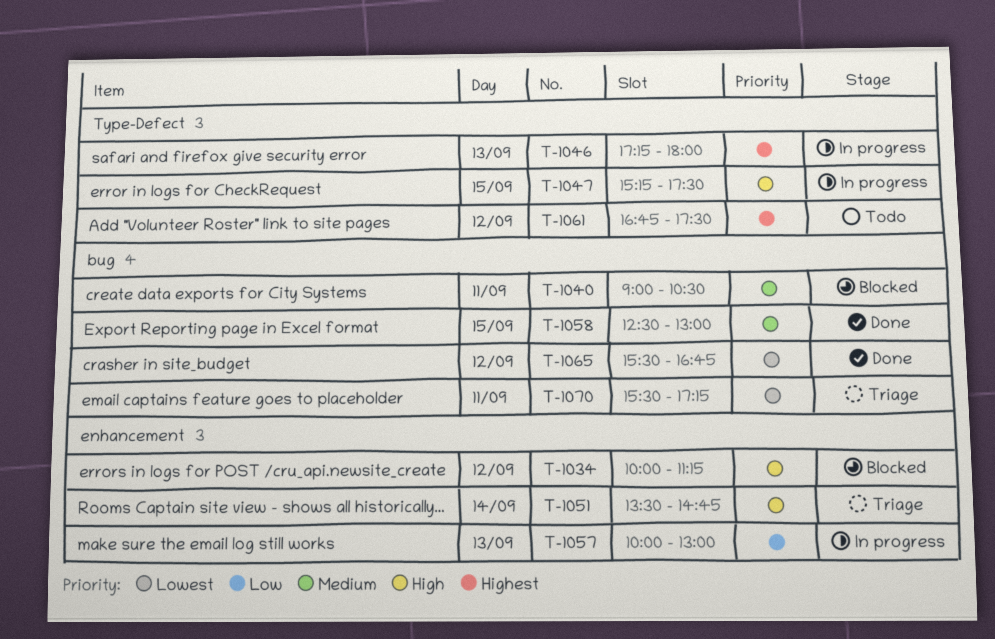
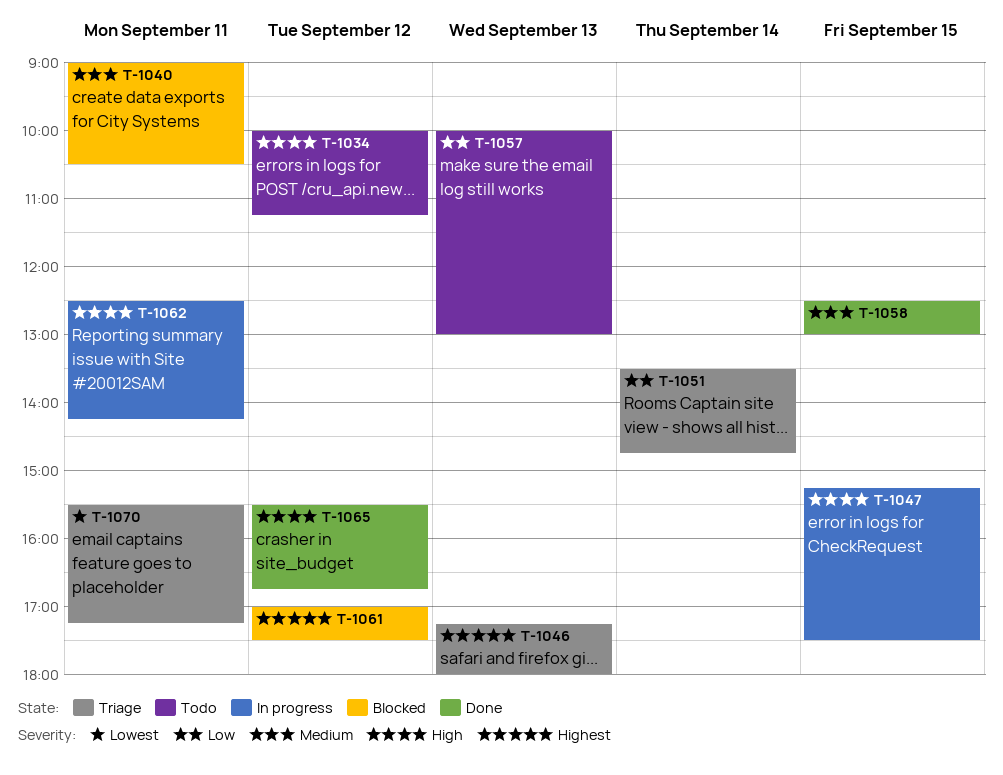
T-1034, status: Blocked -> Todo
T-1046, status: In progress -> Triage
T-1051, priority: High -> Low
T-1057, status: In progress -> Todo
T-1061, status: Todo -> Blocked
T-1061, begins: 16:45 -> 17:00
T-1062: none -> present
T-1065, priority: Lowest -> High

